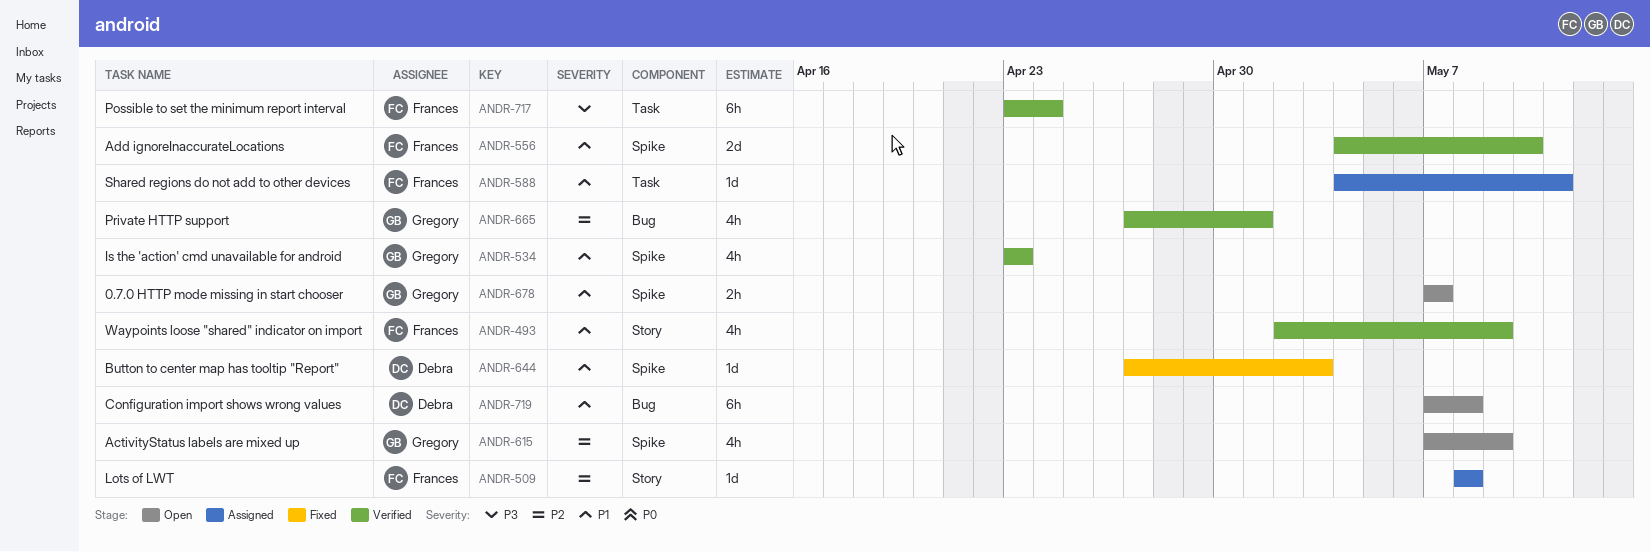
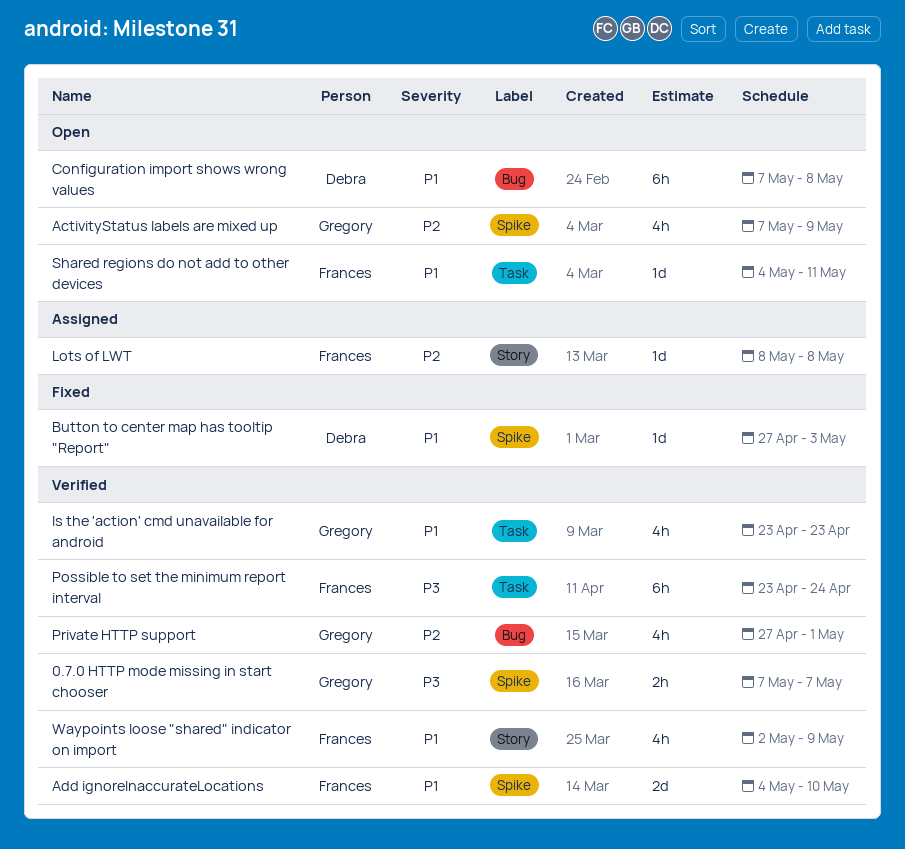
0.7.0 HTTP mode missing in start chooser, status: Open -> Verified
0.7.0 HTTP mode missing in start chooser, priority: P1 -> P3
Is the 'action' cmd unavailable for android, label: Spike -> Task
Shared regions do not add to other devices, status: Assigned -> Open

